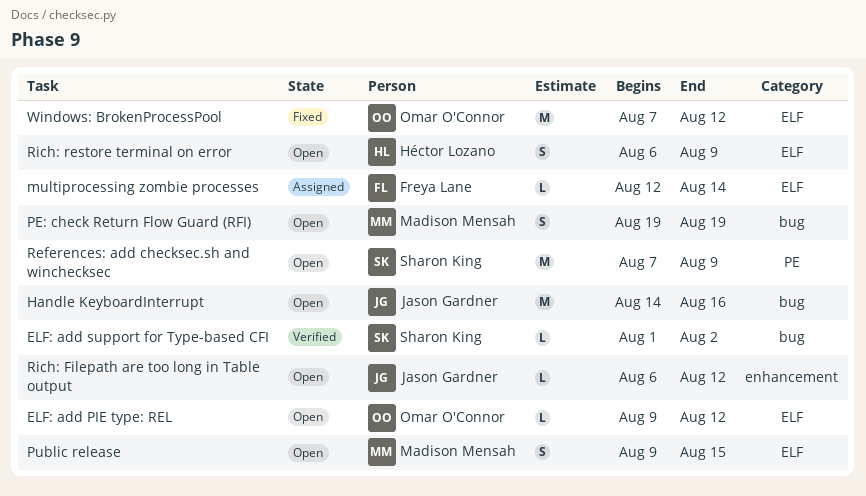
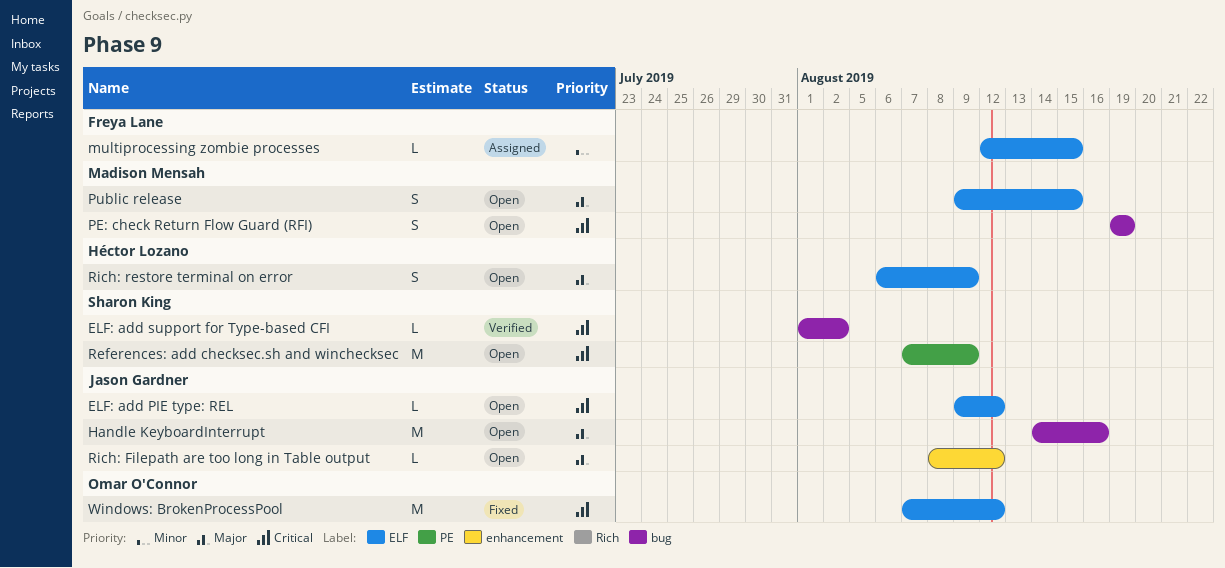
ELF: add PIE type: REL, owner: Omar O'Connor -> Jason Gardner
multiprocessing zombie processes, due: Aug 14 -> Aug 15
Rich: Filepath are too long in Table output, start: Aug 6 -> Aug 8

